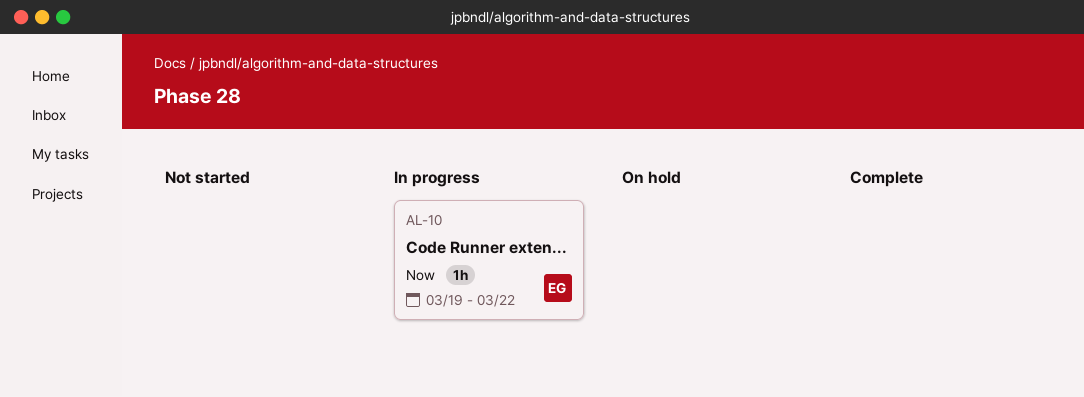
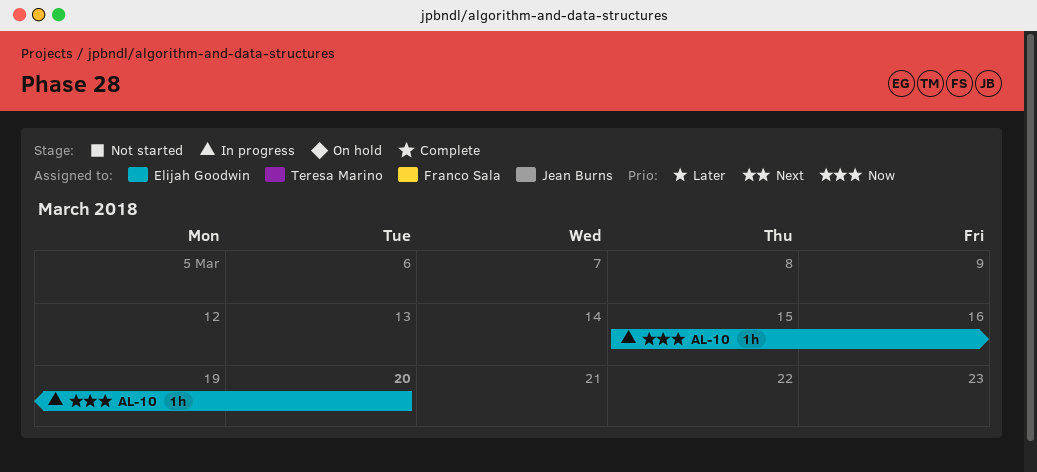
AL-10, start: Mar 19 -> Mar 15
AL-10, due: Mar 22 -> Mar 20

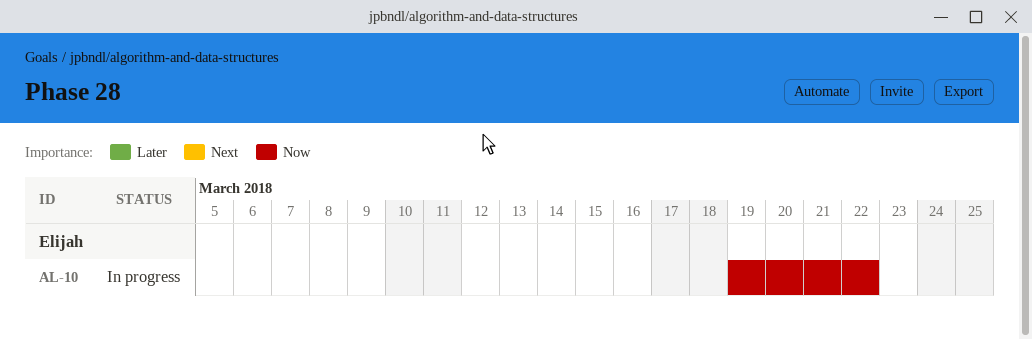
AL-10, start: Mar 15 -> Mar 19
AL-10, due: Mar 20 -> Mar 22

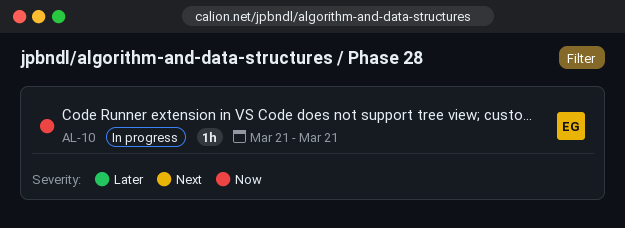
AL-10, start: Mar 19 -> Mar 21
AL-10, due: Mar 22 -> Mar 21

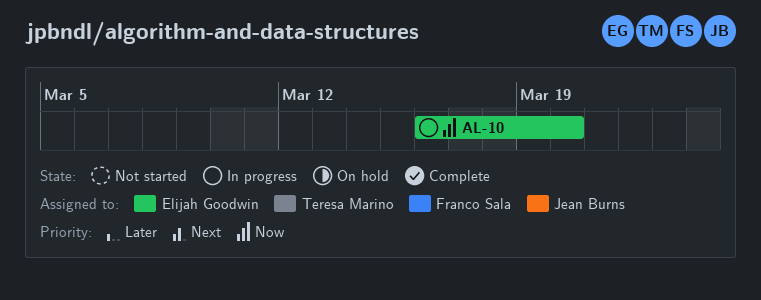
AL-10, start: Mar 21 -> Mar 16
AL-10, due: Mar 21 -> Mar 20

